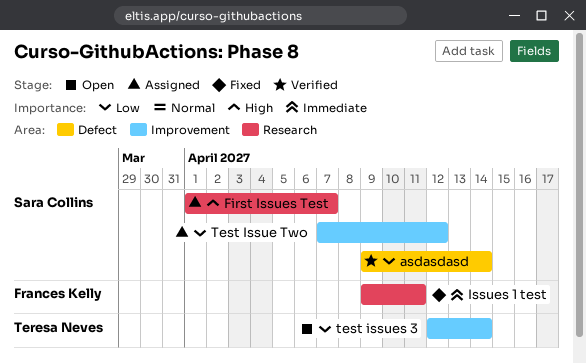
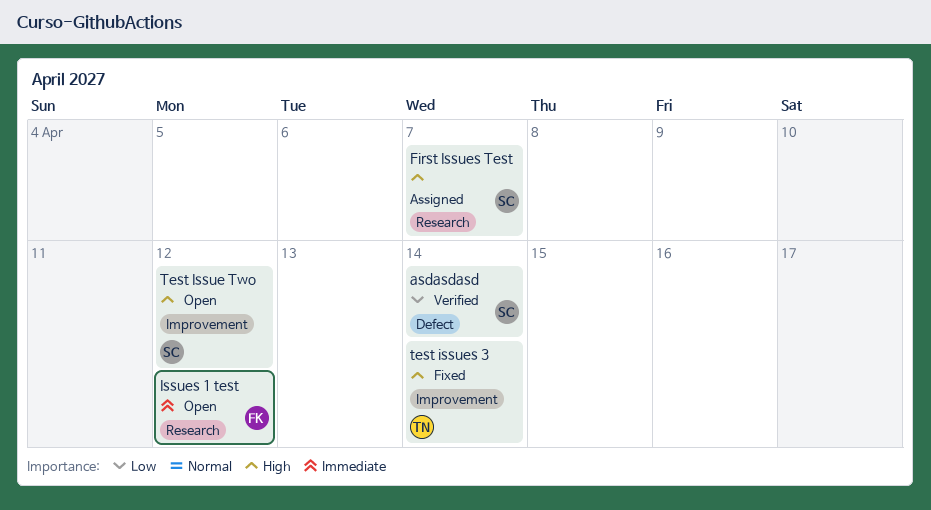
Issues 1 test, status: Fixed -> Open
Issues 1 test, due: Apr 11 -> Apr 12
Test Issue Two, status: Assigned -> Open
Test Issue Two, priority: Low -> High
test issues 3, status: Open -> Fixed
test issues 3, priority: Low -> High

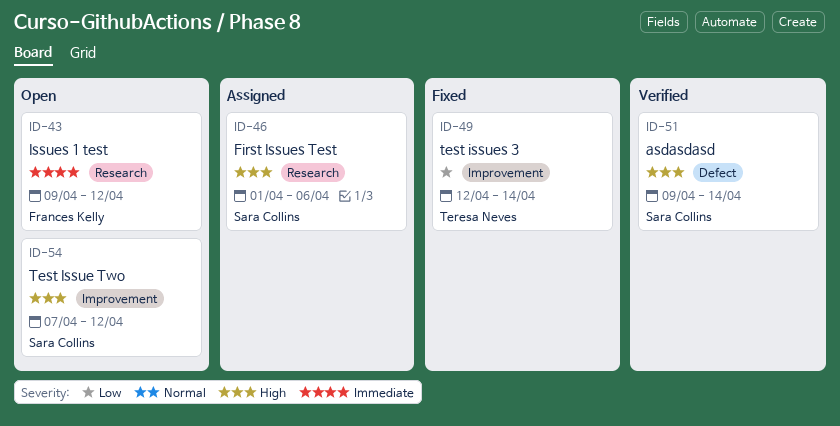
asdasdasd, priority: Low -> High
First Issues Test, due: Apr 7 -> Apr 6
test issues 3, priority: High -> Low

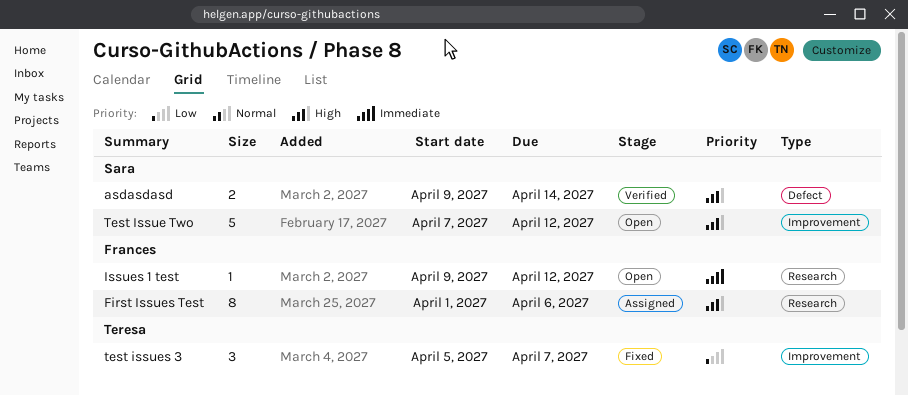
First Issues Test, owner: Sara Collins -> Frances Kelly
test issues 3, start: Apr 12 -> Apr 5
test issues 3, due: Apr 14 -> Apr 7

